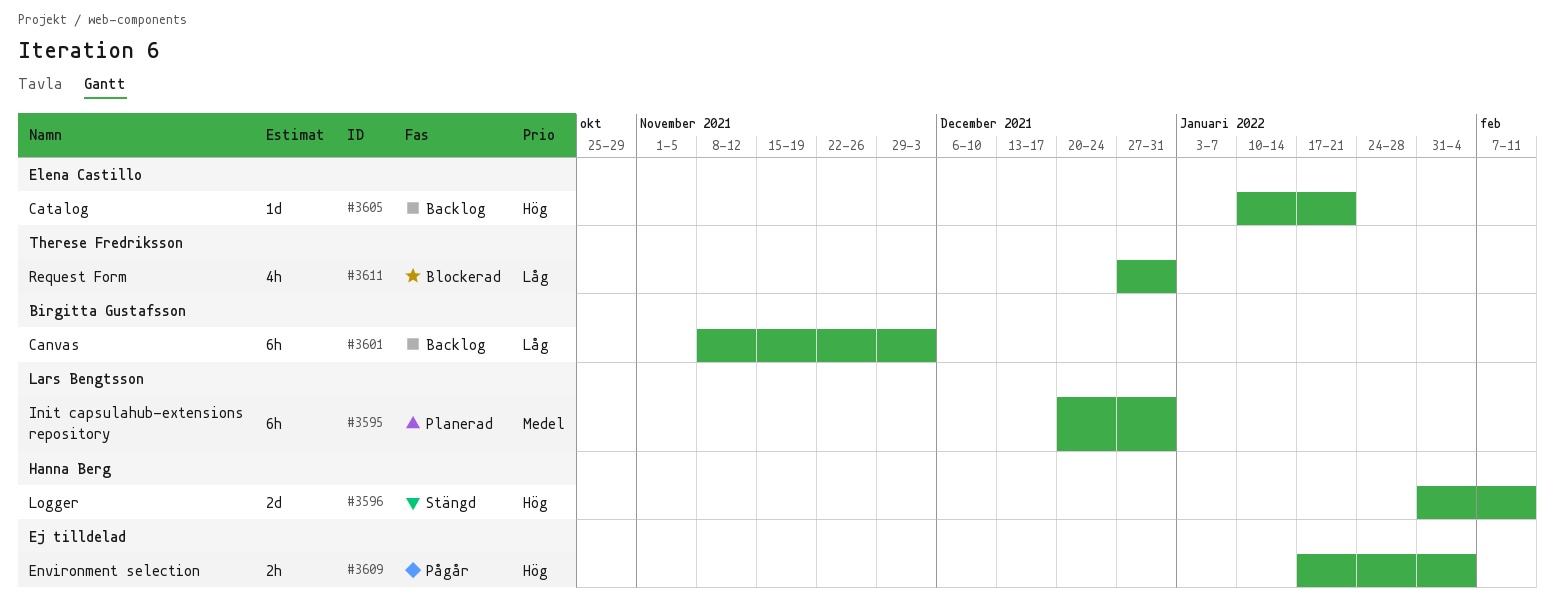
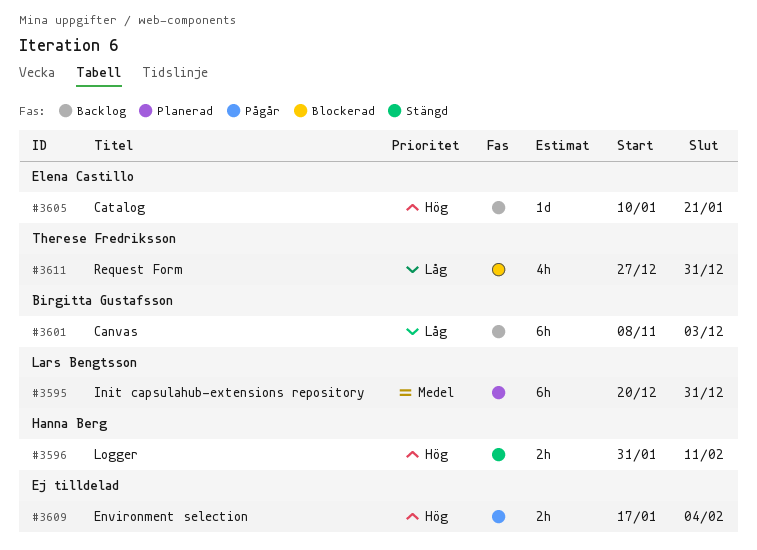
#3596, estimate: 2d -> 2h

